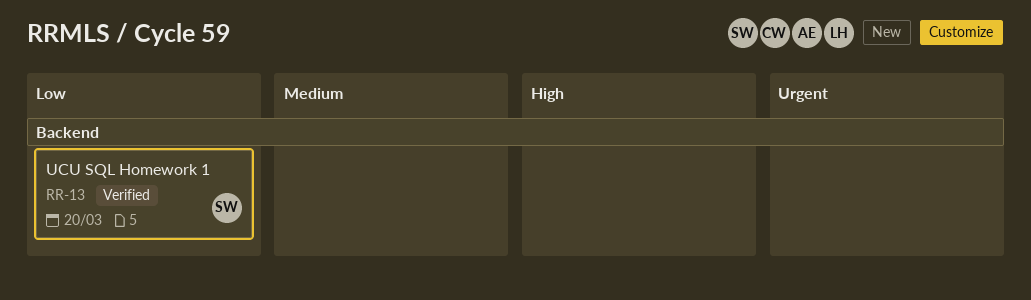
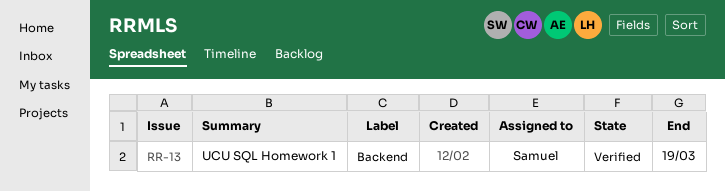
RR-13, due: Mar 20 -> Mar 19

